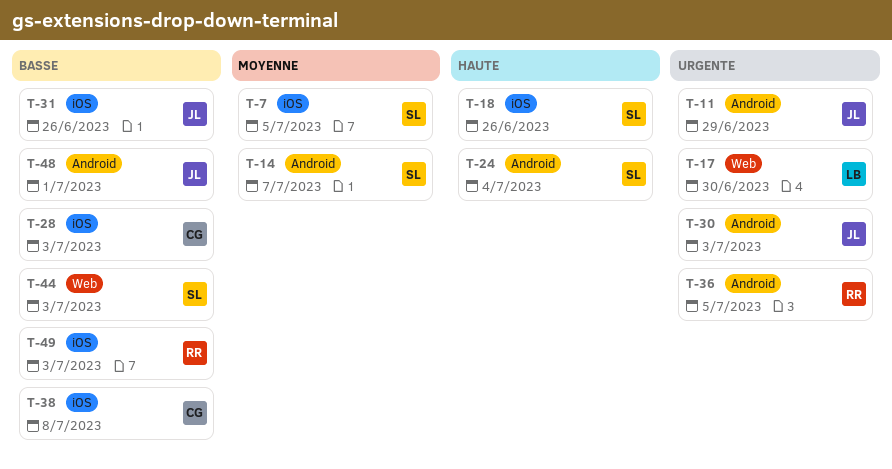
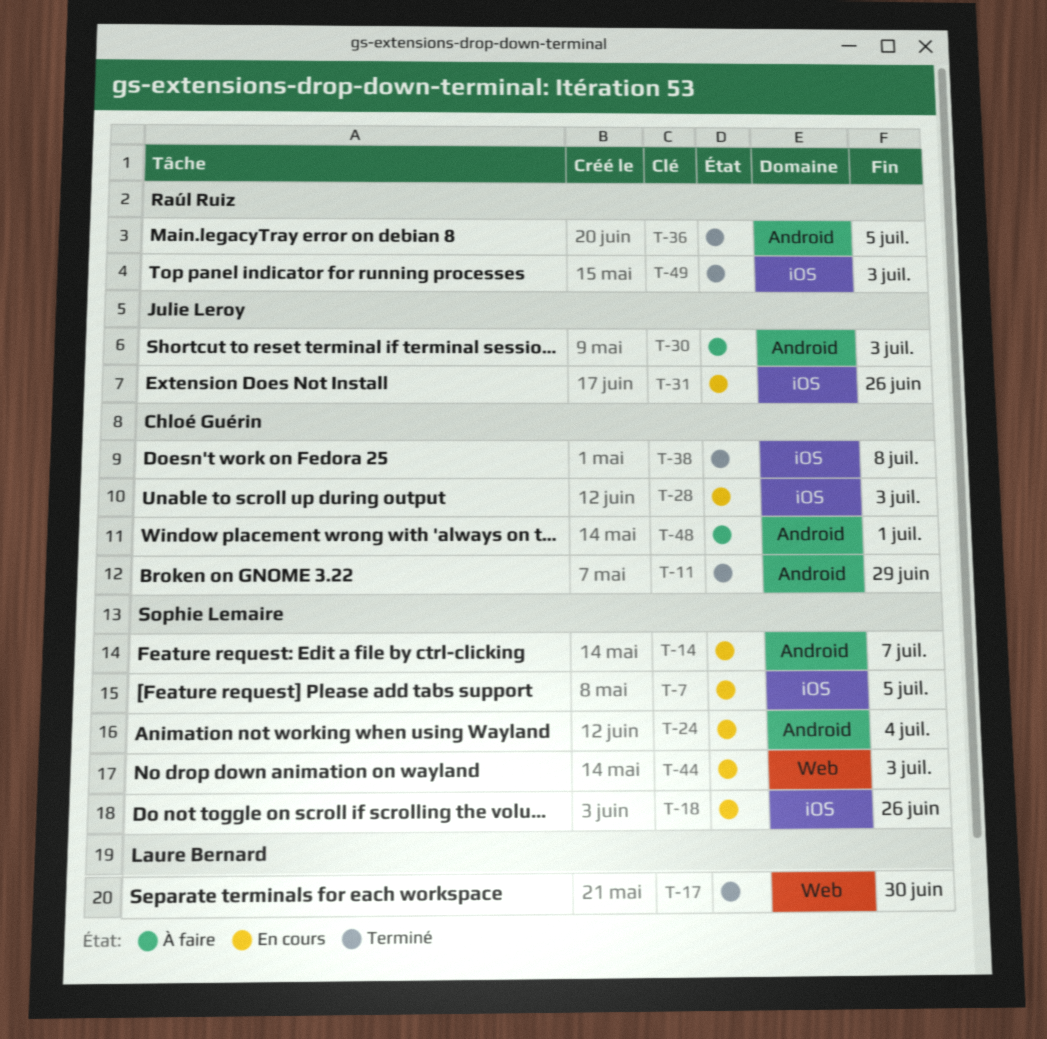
T-11, owner: Julie Leroy -> Chloé Guérin
T-48, owner: Julie Leroy -> Chloé Guérin

